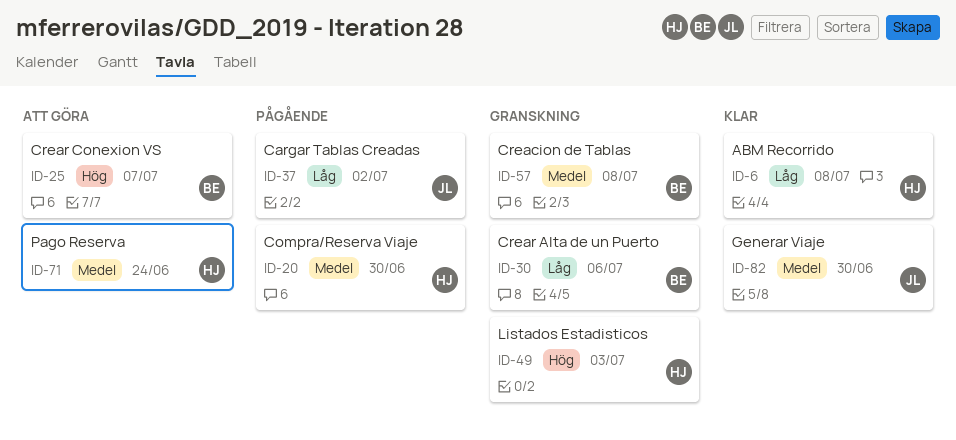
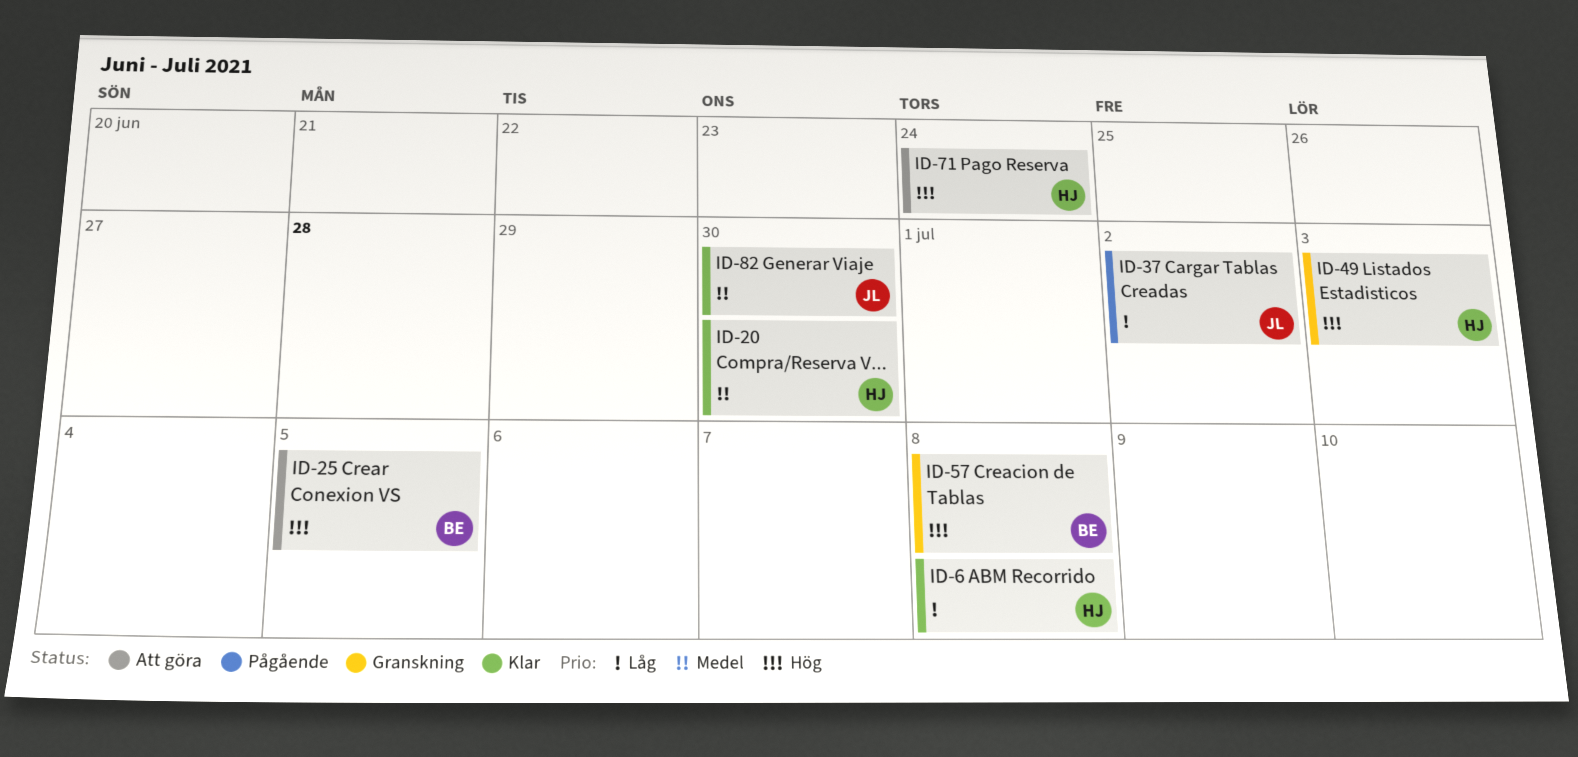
ID-20, status: Pågående -> Klar
ID-25, due: Jul 7 -> Jul 5
ID-30: present -> none
ID-57, priority: Medel -> Hög
ID-71, priority: Medel -> Hög

